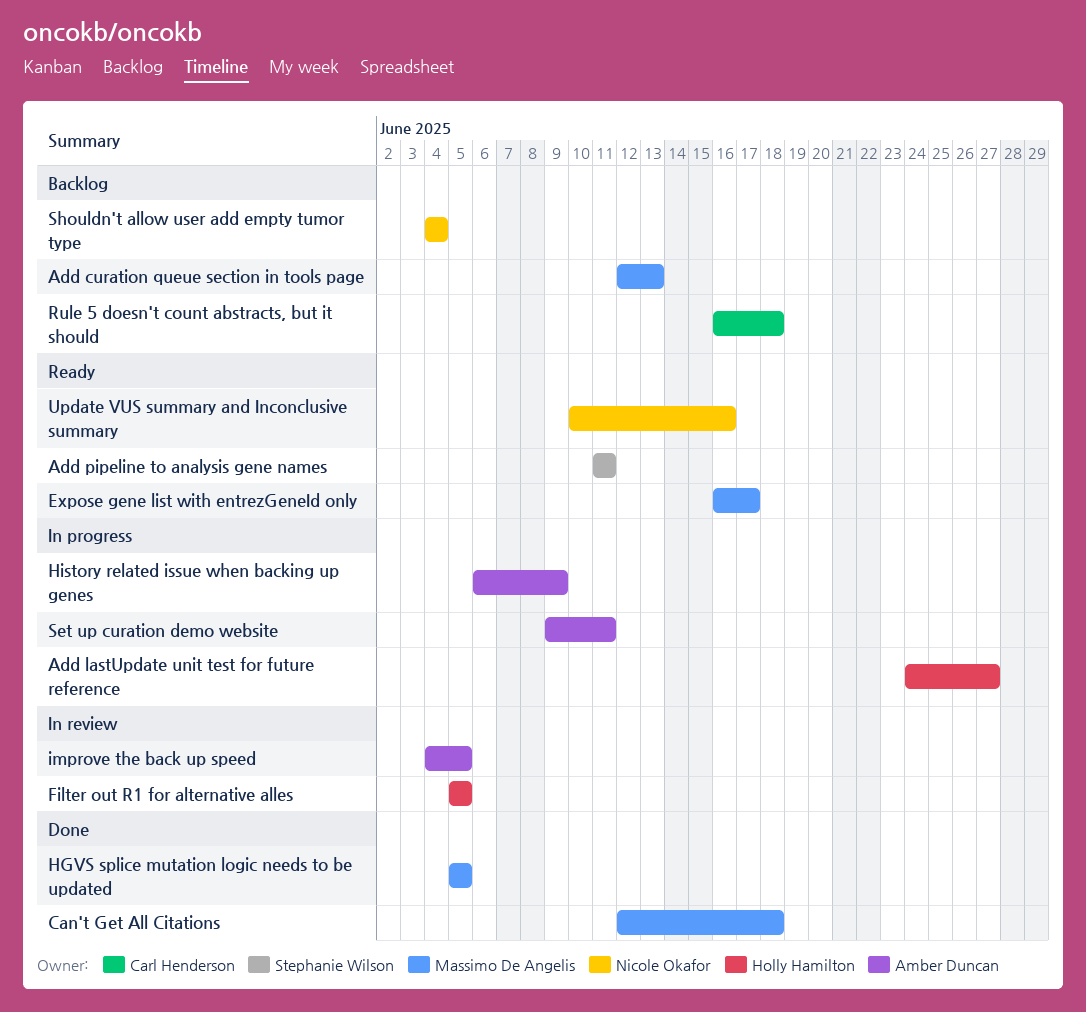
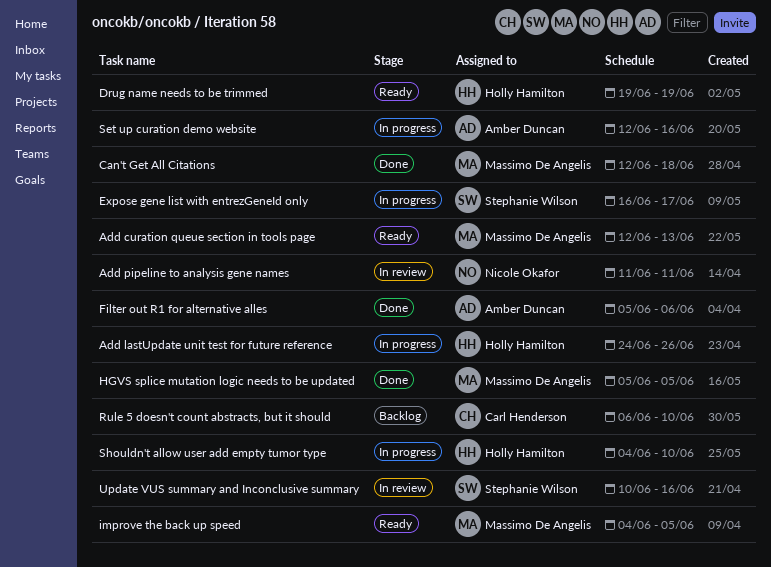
Add curation queue section in tools page, status: Backlog -> Ready
Add lastUpdate unit test for future reference, due: Jun 27 -> Jun 26
Add pipeline to analysis gene names, status: Ready -> In review
Add pipeline to analysis gene names, owner: Stephanie Wilson -> Nicole Okafor
Drug name needs to be trimmed: none -> present
Expose gene list with entrezGeneId only, status: Ready -> In progress
Expose gene list with entrezGeneId only, owner: Massimo De Angelis -> Stephanie Wilson
Filter out R1 for alternative alles, status: In review -> Done
Filter out R1 for alternative alles, owner: Holly Hamilton -> Amber Duncan
Filter out R1 for alternative alles, due: Jun 5 -> Jun 6
History related issue when backing up genes: present -> none
improve the back up speed, status: In review -> Ready
improve the back up speed, owner: Amber Duncan -> Massimo De Angelis
Rule 5 doesn't count abstracts, but it should, start: Jun 16 -> Jun 6
Rule 5 doesn't count abstracts, but it should, due: Jun 18 -> Jun 10
Set up curation demo website, start: Jun 9 -> Jun 12
Set up curation demo website, due: Jun 11 -> Jun 16
Shouldn't allow user add empty tumor type, status: Backlog -> In progress
Shouldn't allow user add empty tumor type, owner: Nicole Okafor -> Holly Hamilton
Shouldn't allow user add empty tumor type, due: Jun 4 -> Jun 10
Update VUS summary and Inconclusive summary, status: Ready -> In review
Update VUS summary and Inconclusive summary, owner: Nicole Okafor -> Stephanie Wilson

